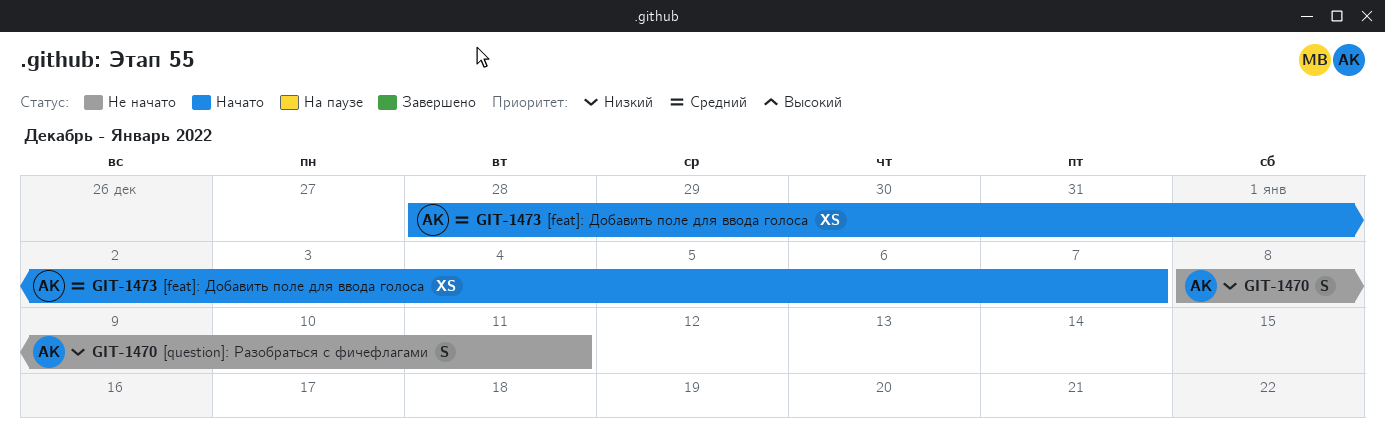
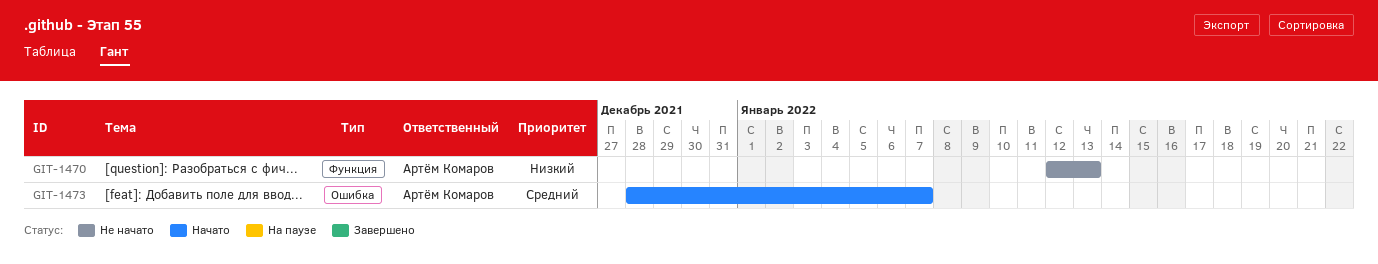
GIT-1470, start: Jan 8 -> Jan 12
GIT-1470, due: Jan 11 -> Jan 13

